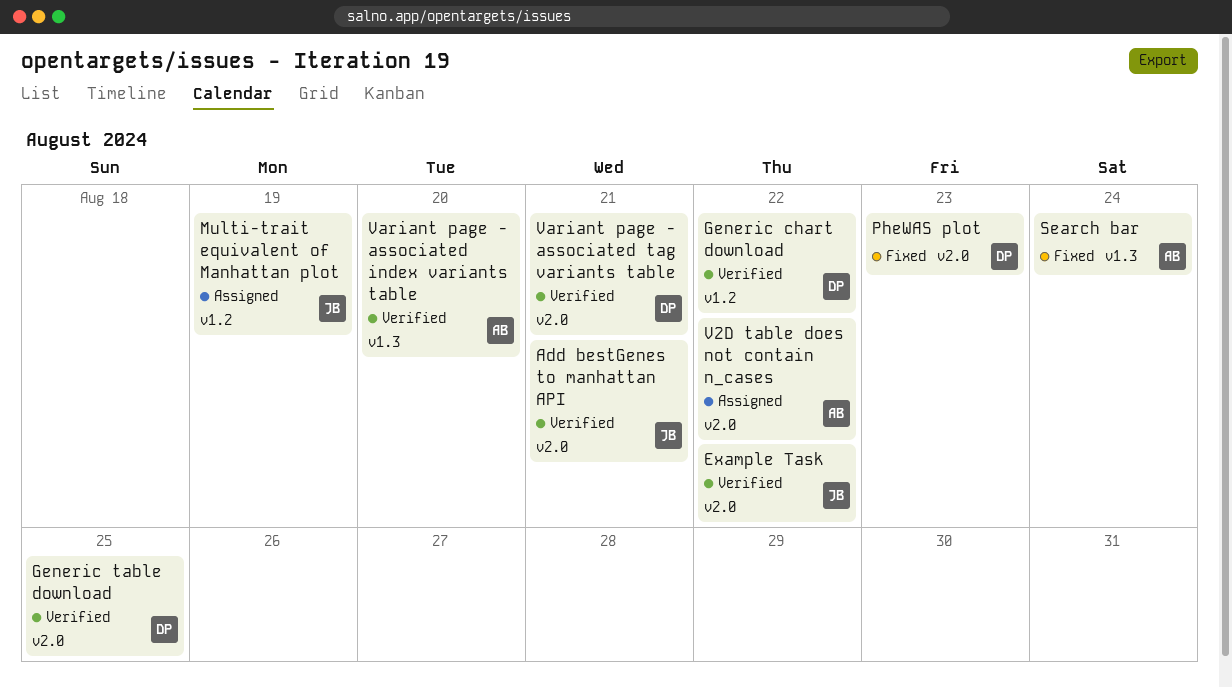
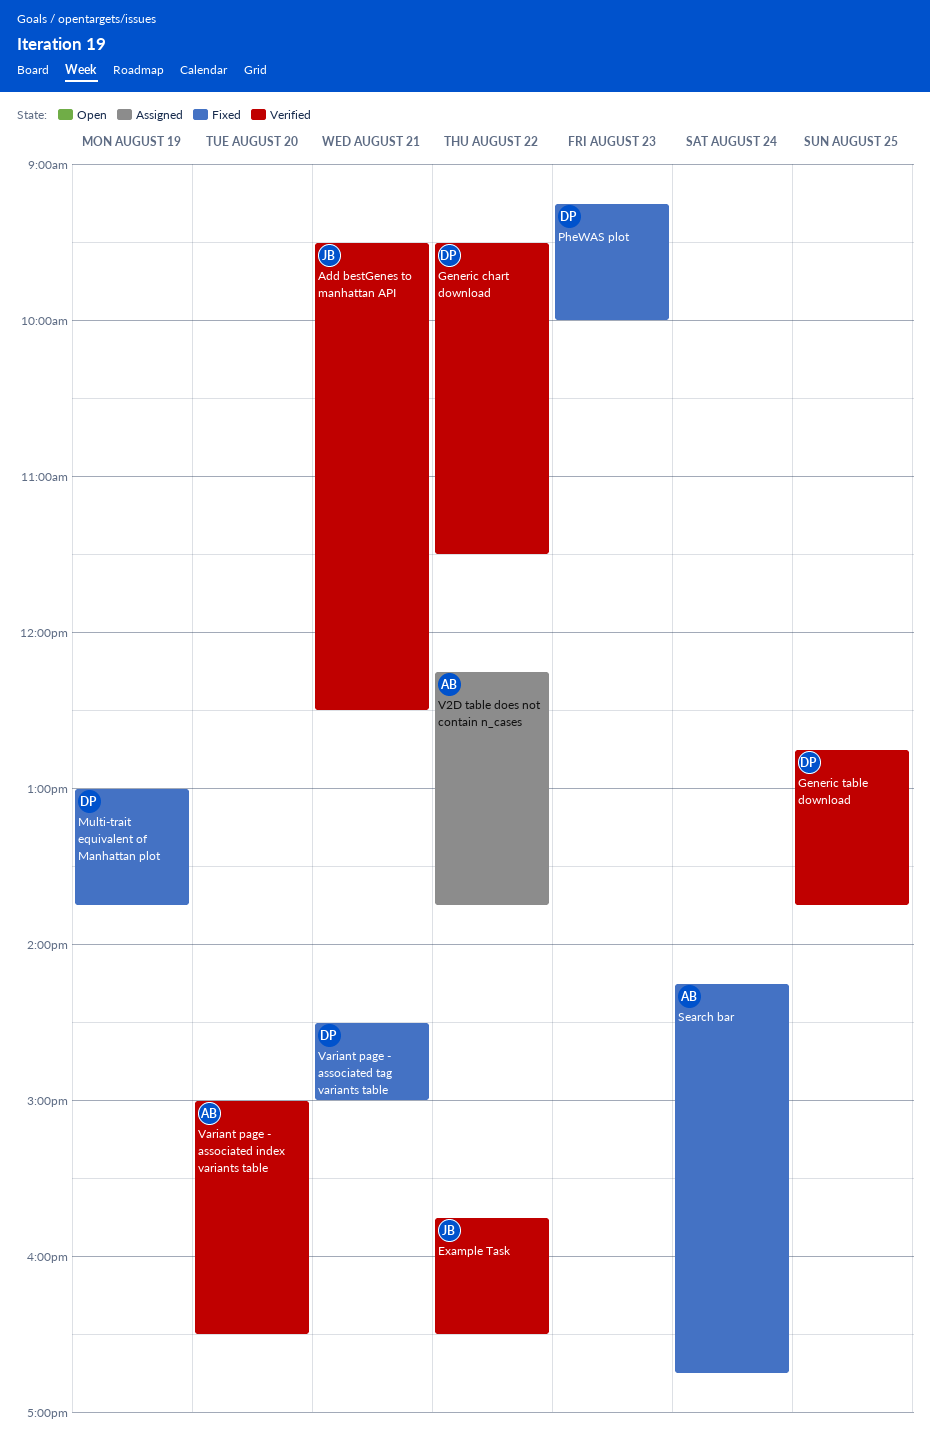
Multi-trait equivalent of Manhattan plot, status: Assigned -> Fixed
Multi-trait equivalent of Manhattan plot, owner: JB -> DP
Variant page - associated tag variants table, status: Verified -> Fixed

